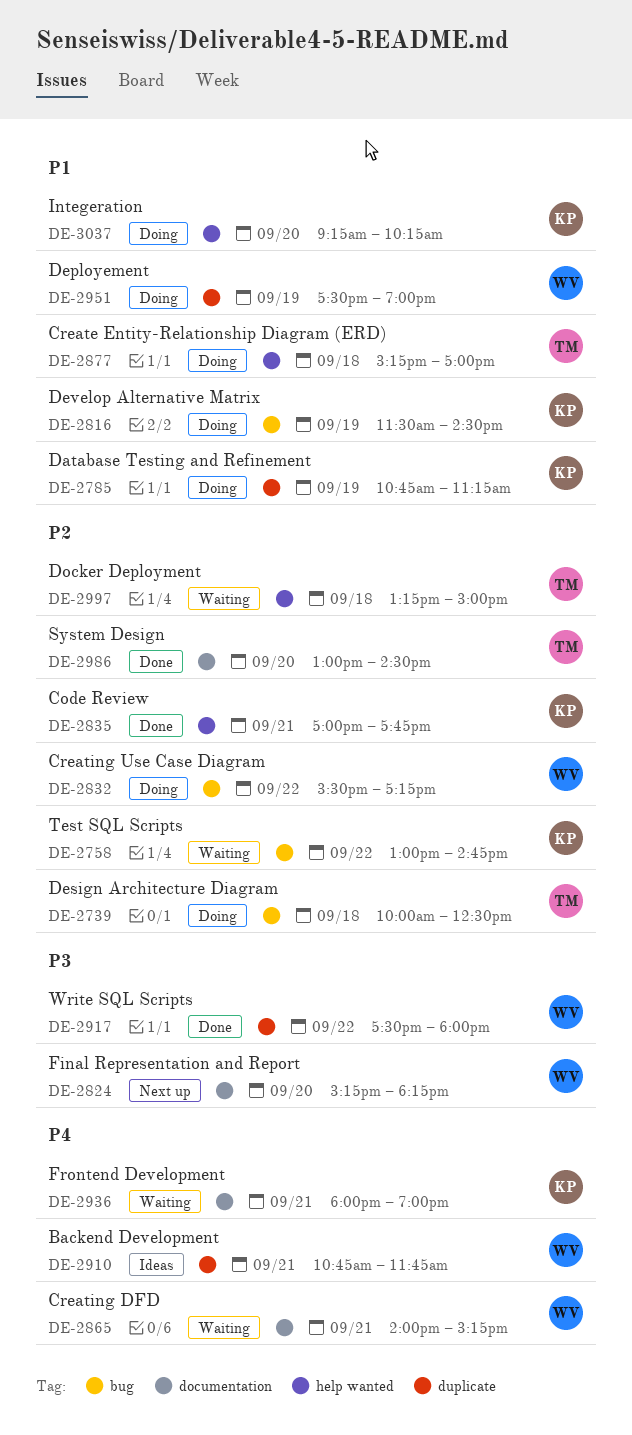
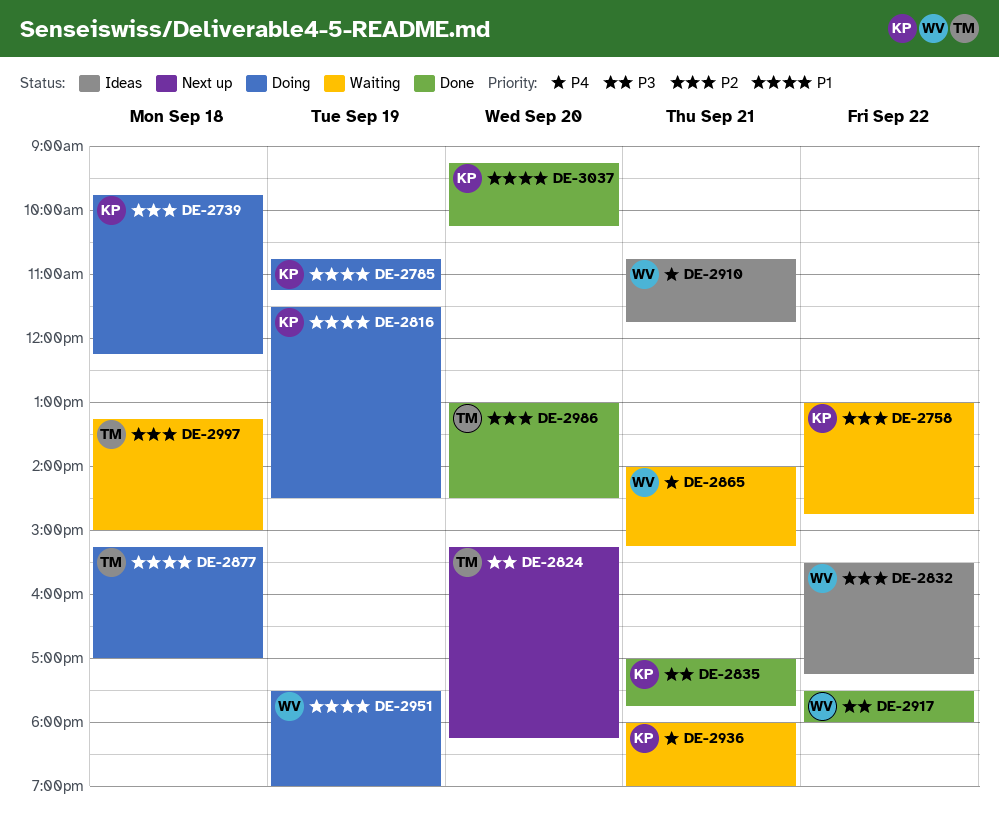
DE-2739, owner: TM -> KP
DE-2739, begins: 10:00 -> 09:45
DE-2739, ends: 12:30 -> 12:15
DE-2824, owner: WV -> TM
DE-2832, status: Doing -> Ideas
DE-2835, priority: P2 -> P3
DE-3037, status: Doing -> Done

